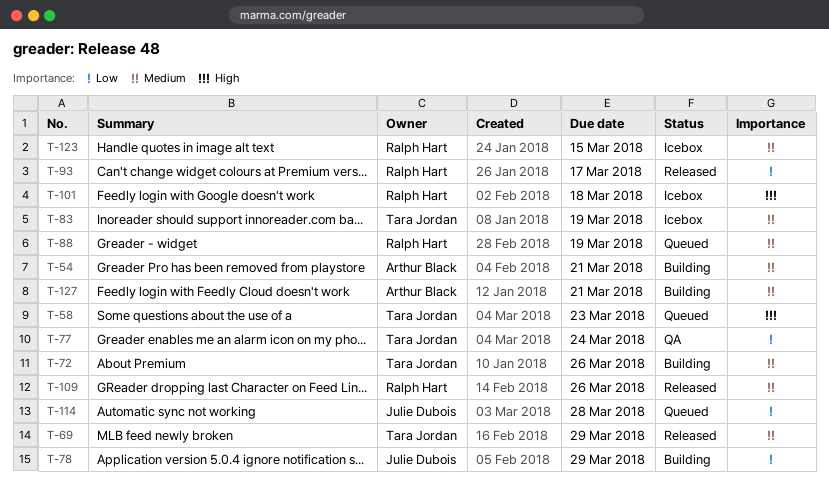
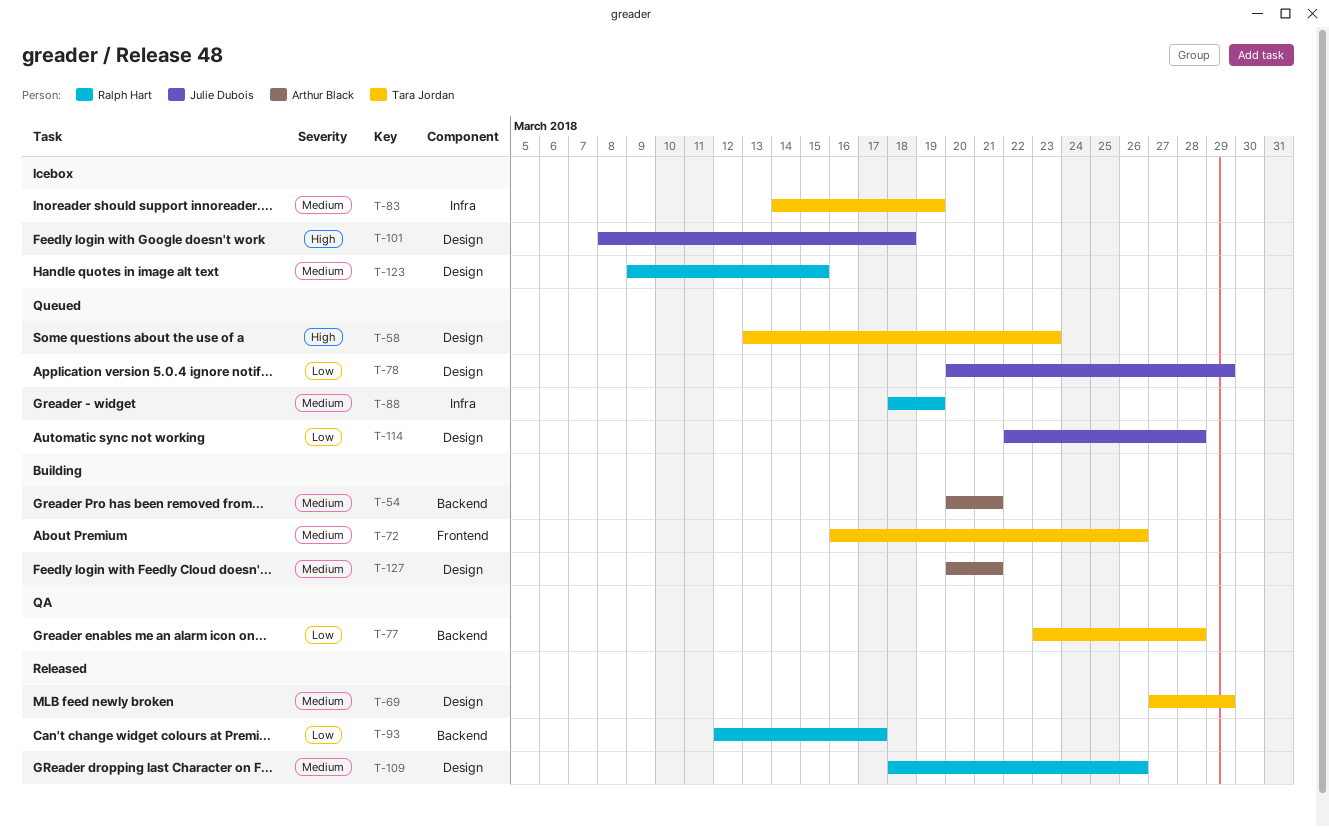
T-77, due: Mar 24 -> Mar 28
T-78, status: Building -> Queued
T-101, owner: Ralph Hart -> Julie Dubois

